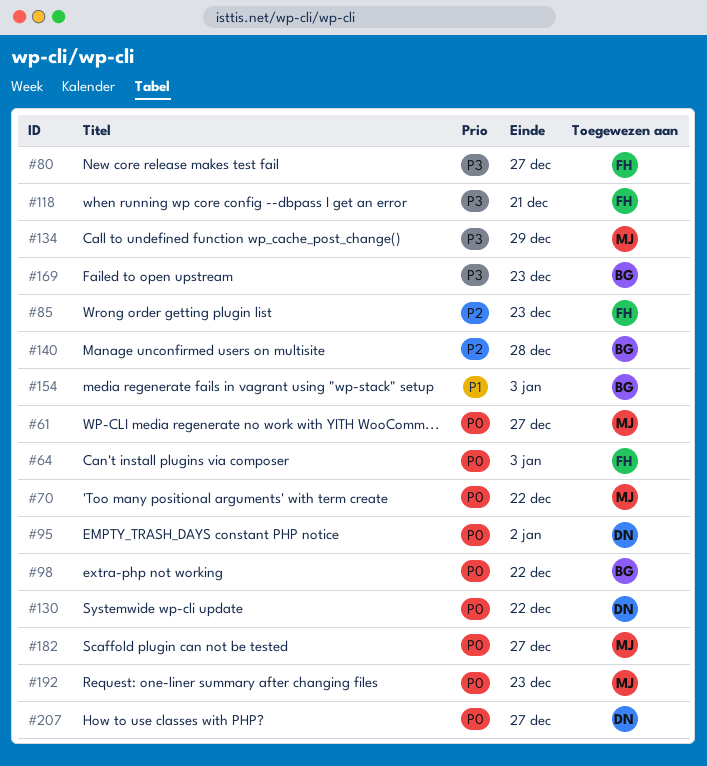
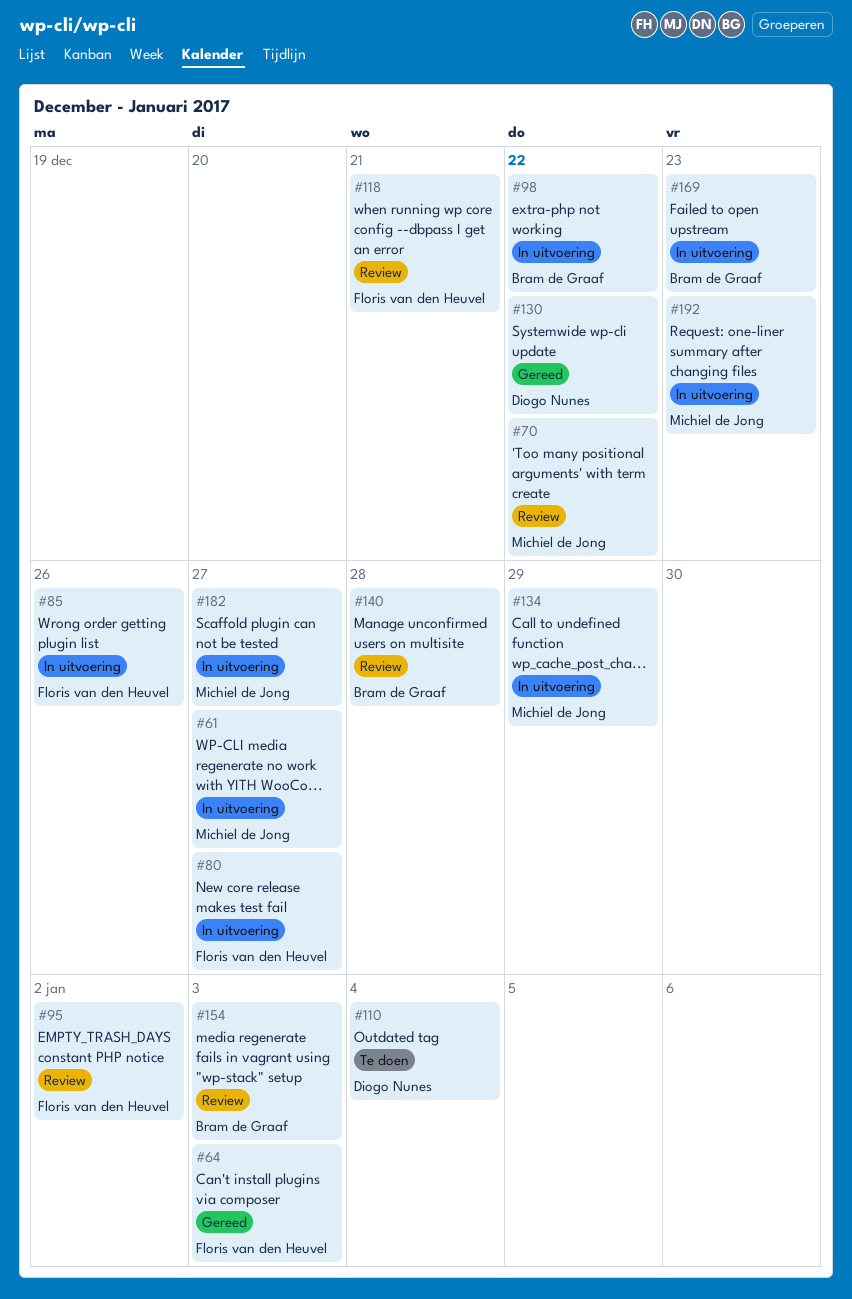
#85, due: Dec 23 -> Dec 26
#95, owner: Diogo Nunes -> Floris van den Heuvel
#110: none -> present
#207: present -> none

